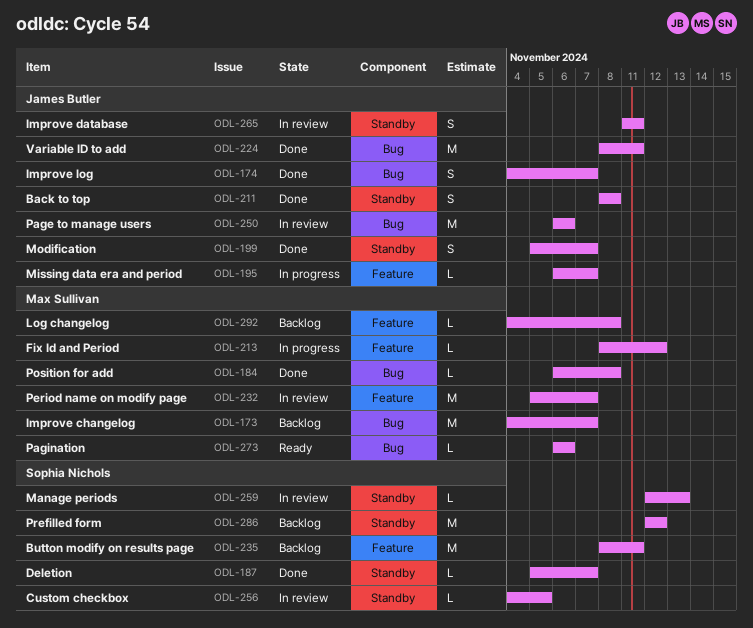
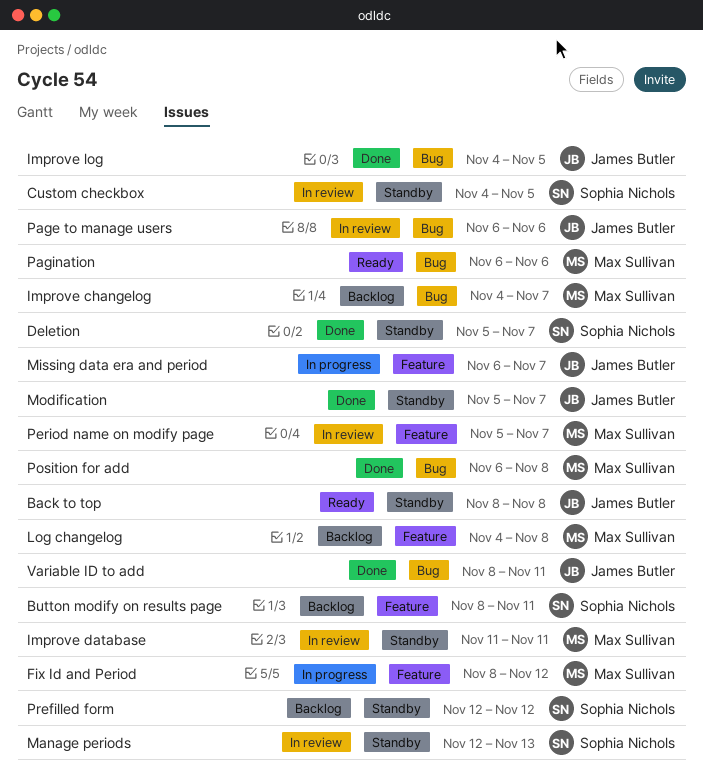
Back to top, status: Done -> Ready
Improve database, owner: James Butler -> Max Sullivan
Improve log, due: Nov 7 -> Nov 5

